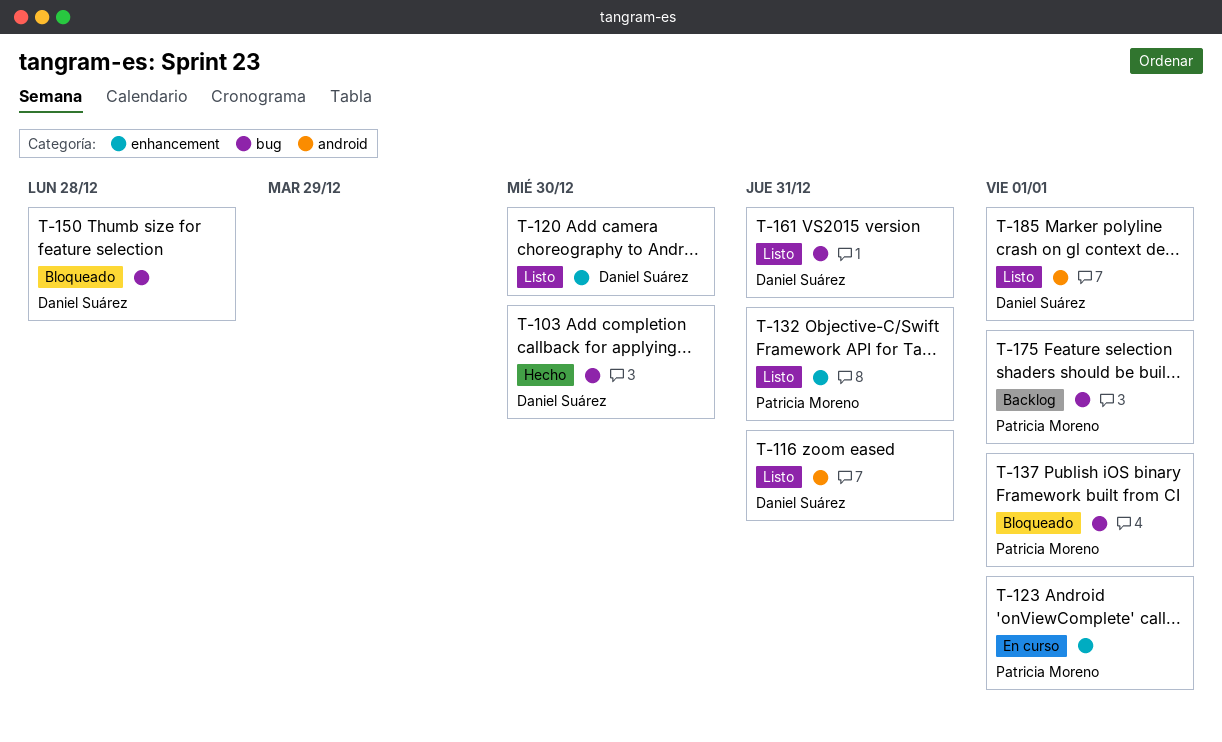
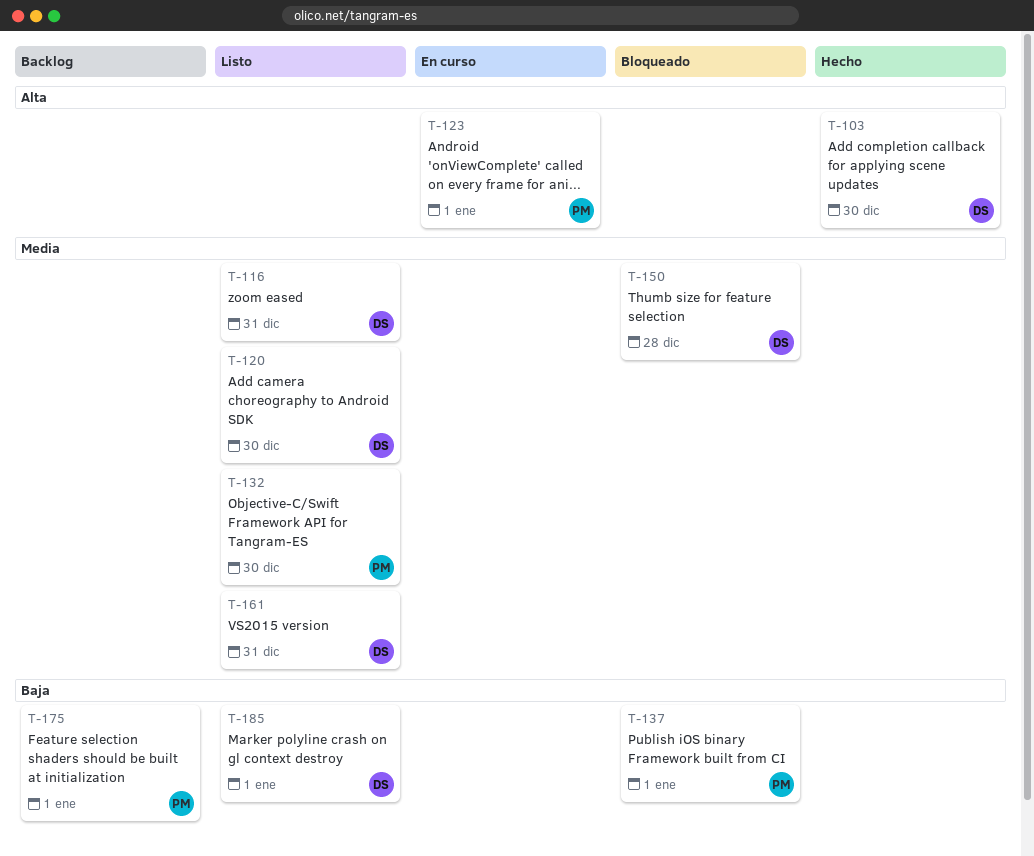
T-132, due: Dec 31 -> Dec 30

